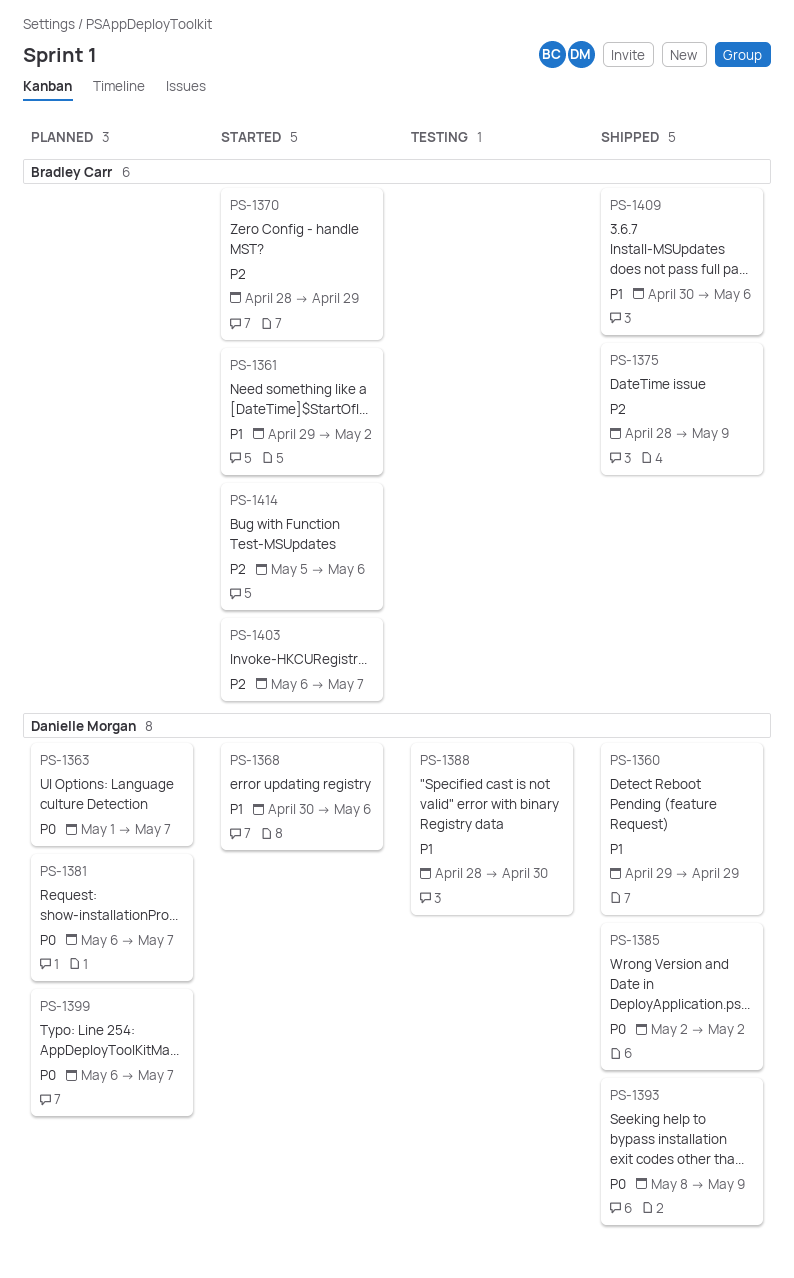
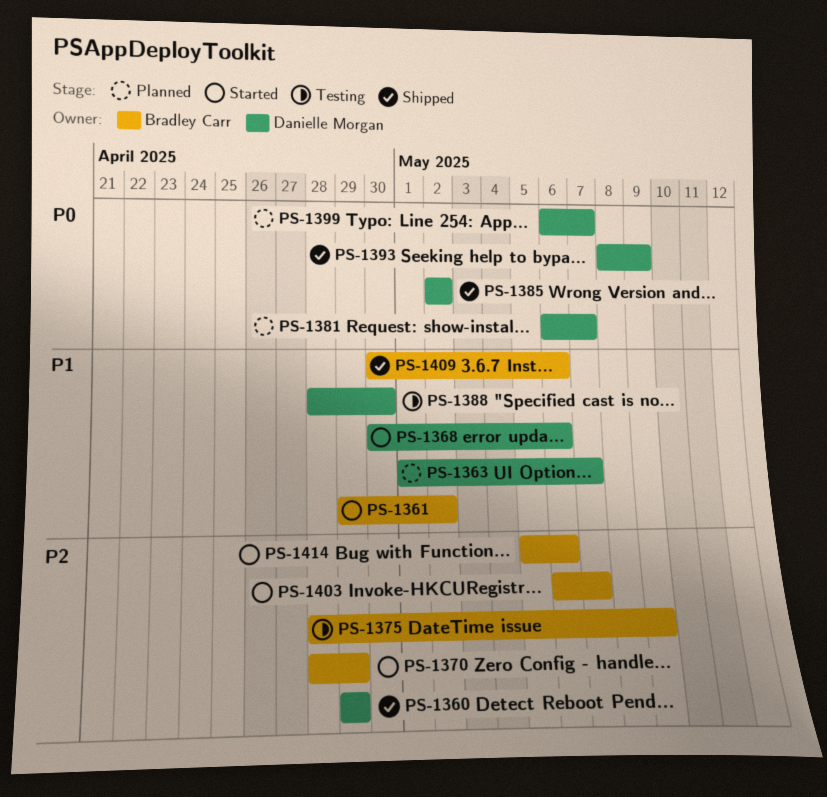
PS-1360, priority: P1 -> P2
PS-1363, priority: P0 -> P1
PS-1375, status: Shipped -> Testing

